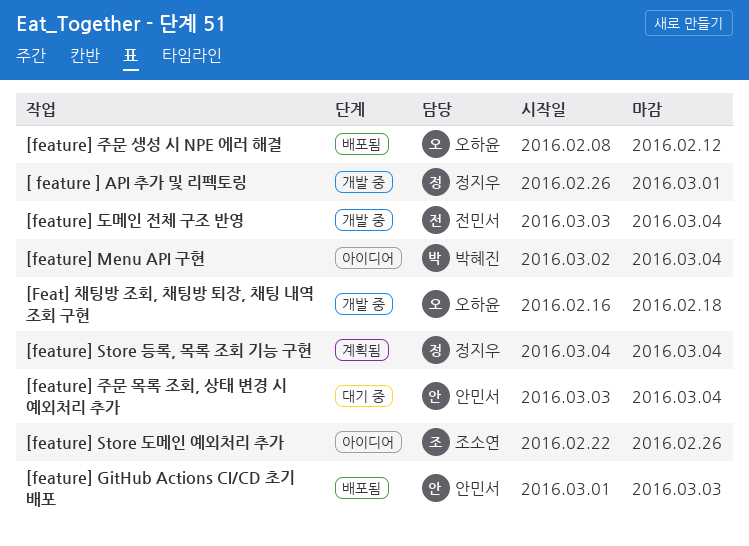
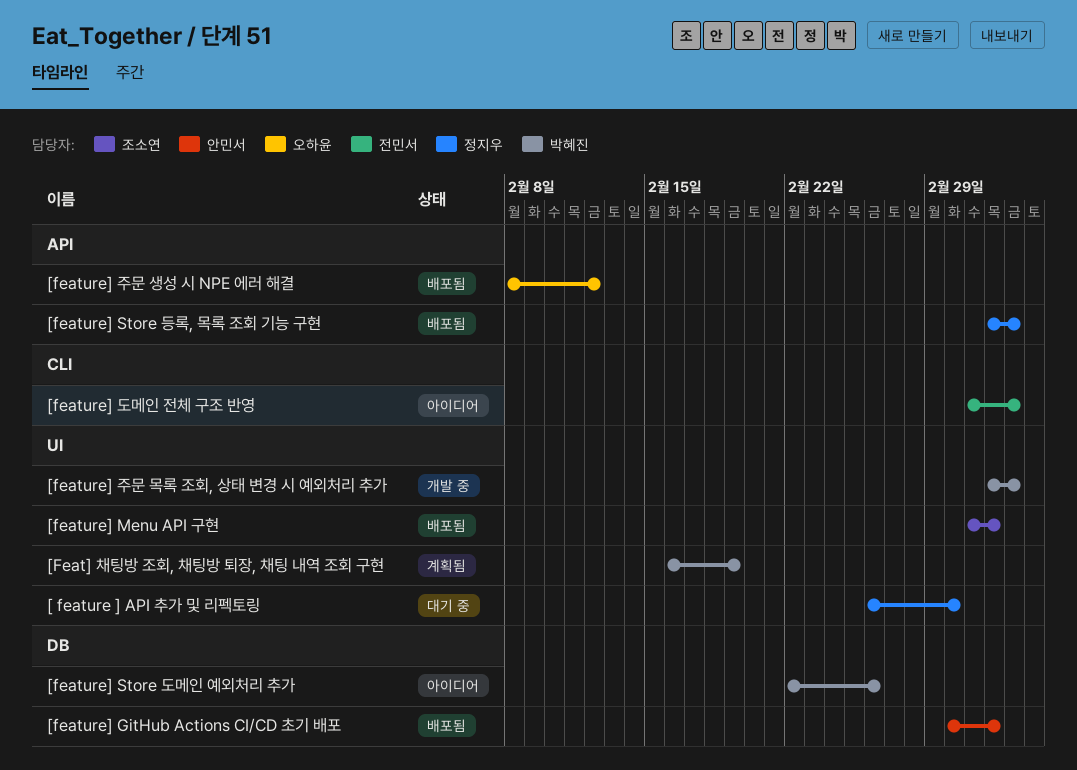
[ feature ] API 추가 및 리펙토링, status: 개발 중 -> 대기 중
[Feat] 채팅방 조회, 채팅방 퇴장, 채팅 내역 조회 구현, status: 개발 중 -> 계획됨
[Feat] 채팅방 조회, 채팅방 퇴장, 채팅 내역 조회 구현, owner: 오하윤 -> 박혜진
[Feat] 채팅방 조회, 채팅방 퇴장, 채팅 내역 조회 구현, due: Feb 18 -> Feb 19
[feature] Menu API 구현, status: 아이디어 -> 배포됨
[feature] Menu API 구현, owner: 박혜진 -> 조소연
[feature] Menu API 구현, due: Mar 4 -> Mar 3
[feature] Store 도메인 예외처리 추가, owner: 조소연 -> 박혜진
[feature] Store 등록, 목록 조회 기능 구현, status: 계획됨 -> 배포됨
[feature] Store 등록, 목록 조회 기능 구현, start: Mar 4 -> Mar 3
[feature] 도메인 전체 구조 반영, status: 개발 중 -> 아이디어
[feature] 도메인 전체 구조 반영, start: Mar 3 -> Mar 2
[feature] 주문 목록 조회, 상태 변경 시 예외처리 추가, status: 대기 중 -> 개발 중
[feature] 주문 목록 조회, 상태 변경 시 예외처리 추가, owner: 안민서 -> 박혜진

